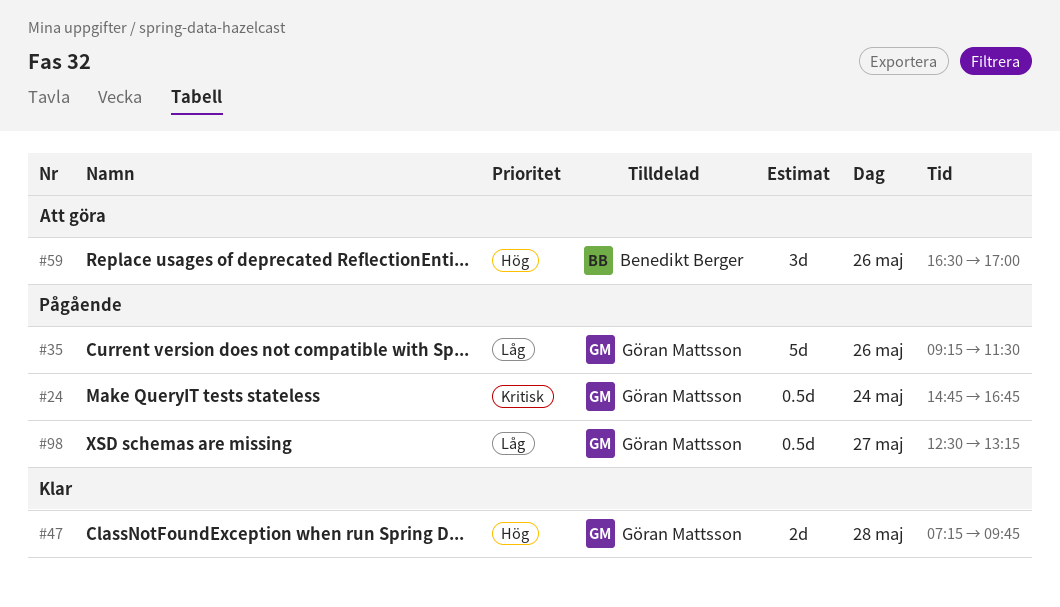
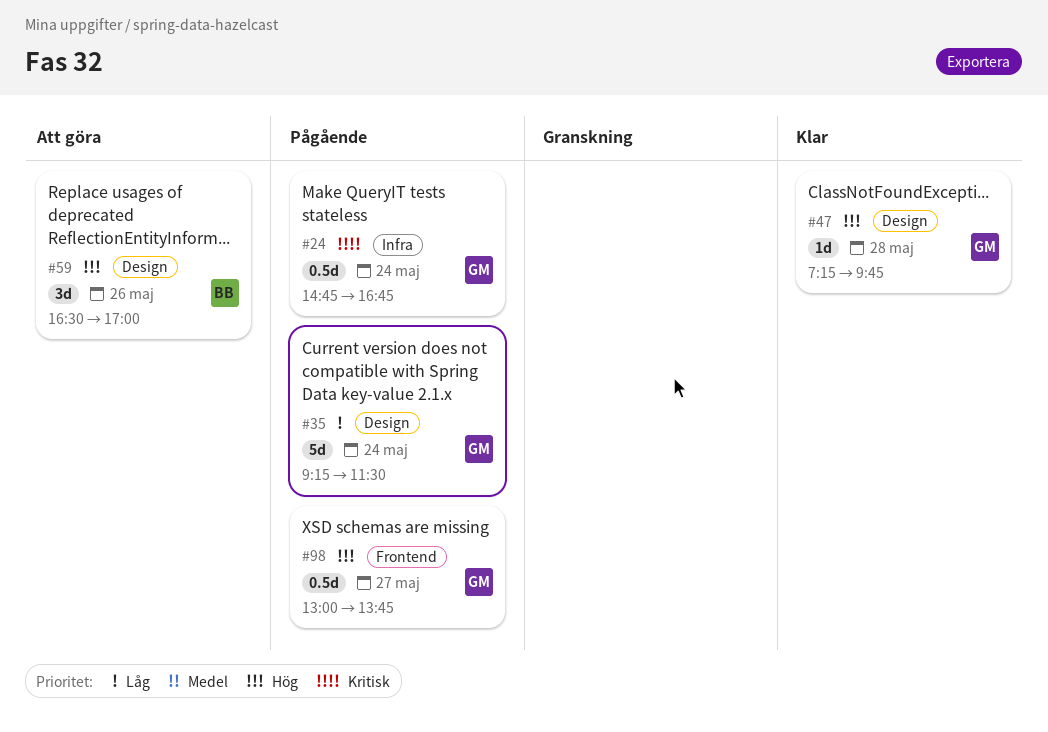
#35, day: May 26 -> May 24
#47, estimate: 2d -> 1d
#98, priority: Låg -> Hög
#98, begins: 12:30 -> 13:00
#98, ends: 13:15 -> 13:45

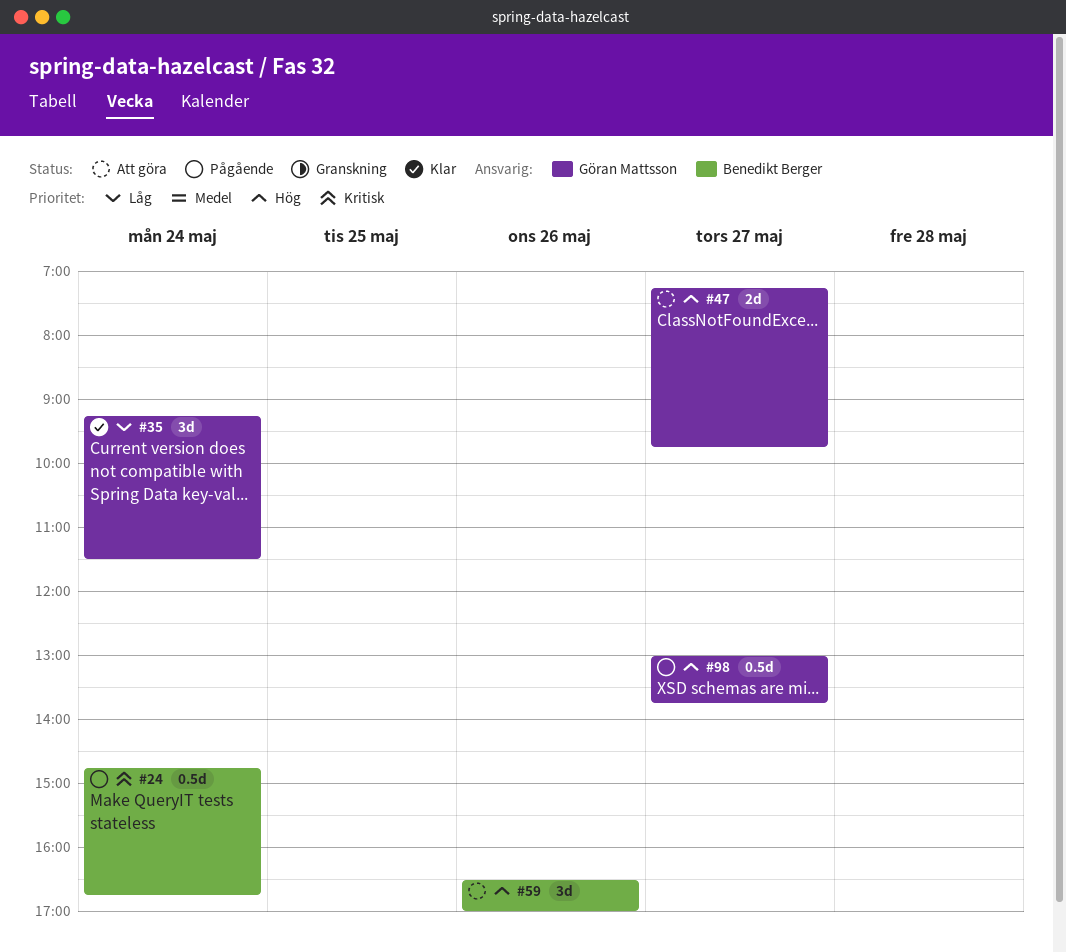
#24, owner: Göran Mattsson -> Benedikt Berger
#35, status: Pågående -> Klar
#35, estimate: 5d -> 3d
#47, status: Klar -> Att göra
#47, estimate: 1d -> 2d
#47, day: May 28 -> May 27

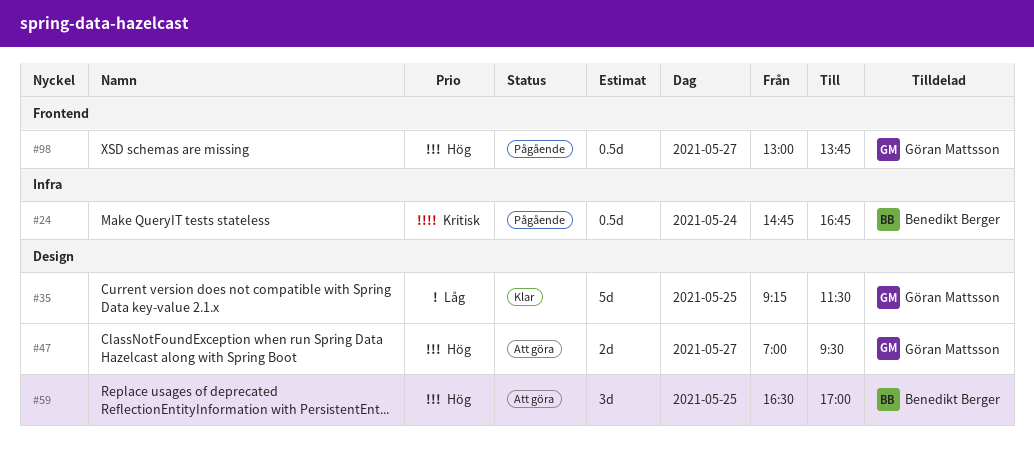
#35, estimate: 3d -> 5d
#35, day: May 24 -> May 25
#47, begins: 07:15 -> 07:00
#47, ends: 09:45 -> 09:30
#59, day: May 26 -> May 25

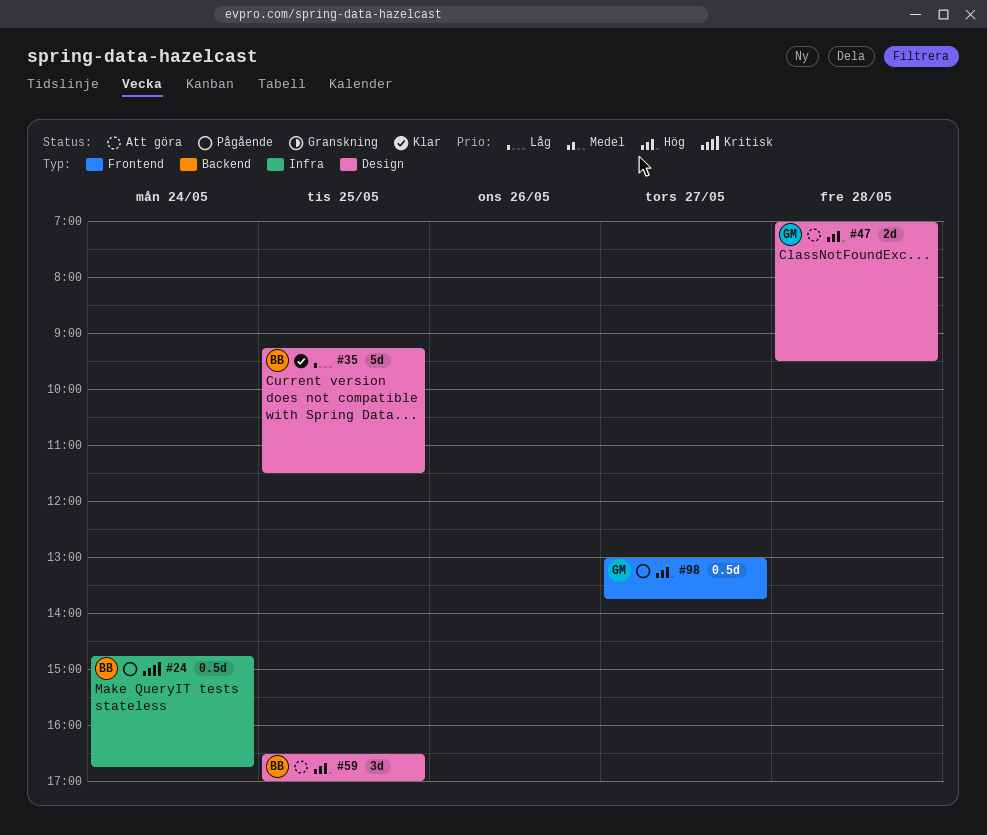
#35, owner: Göran Mattsson -> Benedikt Berger
#47, day: May 27 -> May 28

